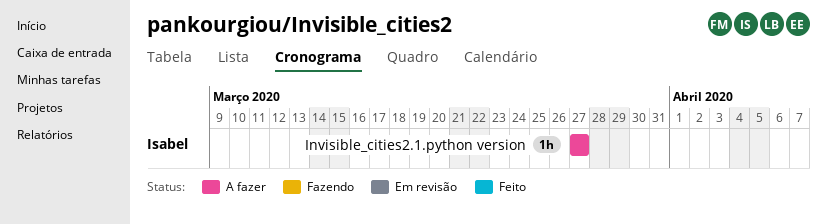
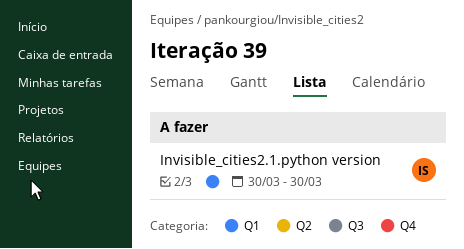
Invisible_cities2.1.python version, start: Mar 27 -> Mar 30
Invisible_cities2.1.python version, due: Mar 27 -> Mar 30

